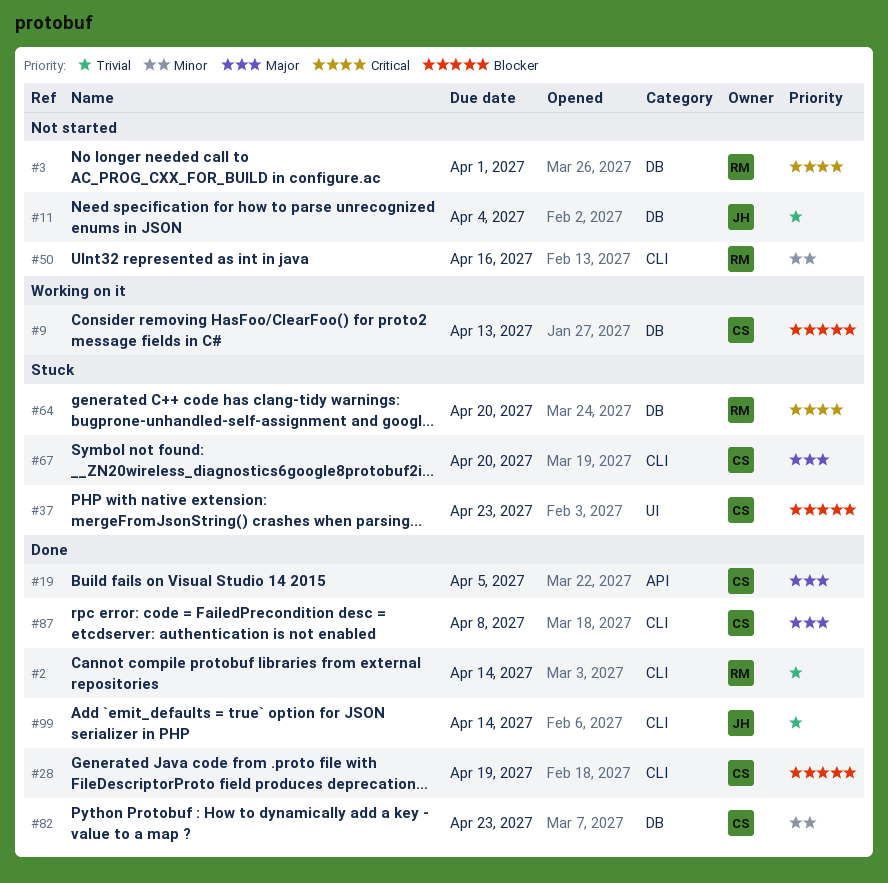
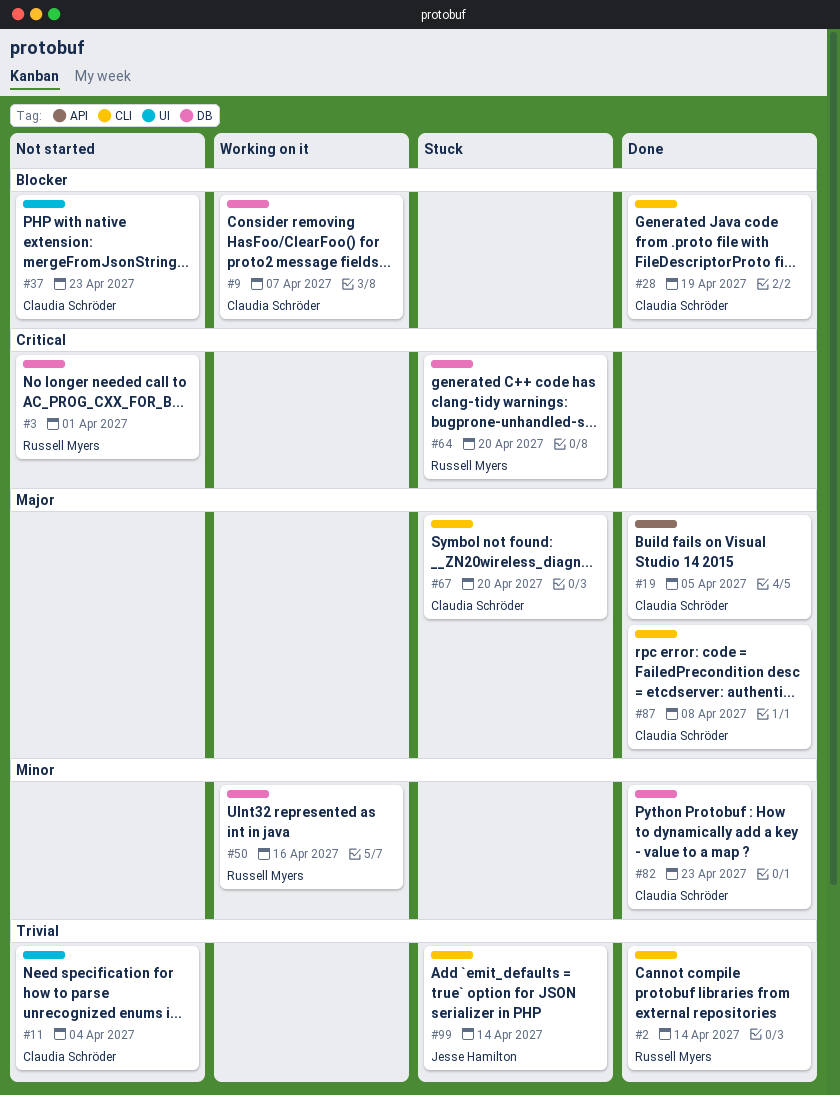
#9, due: Apr 13 -> Apr 7
#11, owner: Jesse Hamilton -> Claudia Schröder
#11, label: DB -> UI
#37, status: Stuck -> Not started
#50, status: Not started -> Working on it
#50, label: CLI -> DB
#99, status: Done -> Stuck

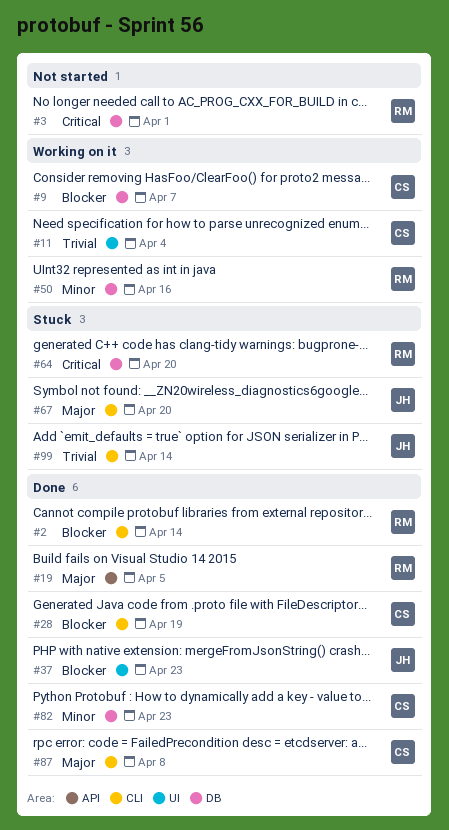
#2, priority: Trivial -> Blocker
#11, status: Not started -> Working on it
#19, owner: Claudia Schröder -> Russell Myers
#37, status: Not started -> Done
#37, owner: Claudia Schröder -> Jesse Hamilton
#67, owner: Claudia Schröder -> Jesse Hamilton

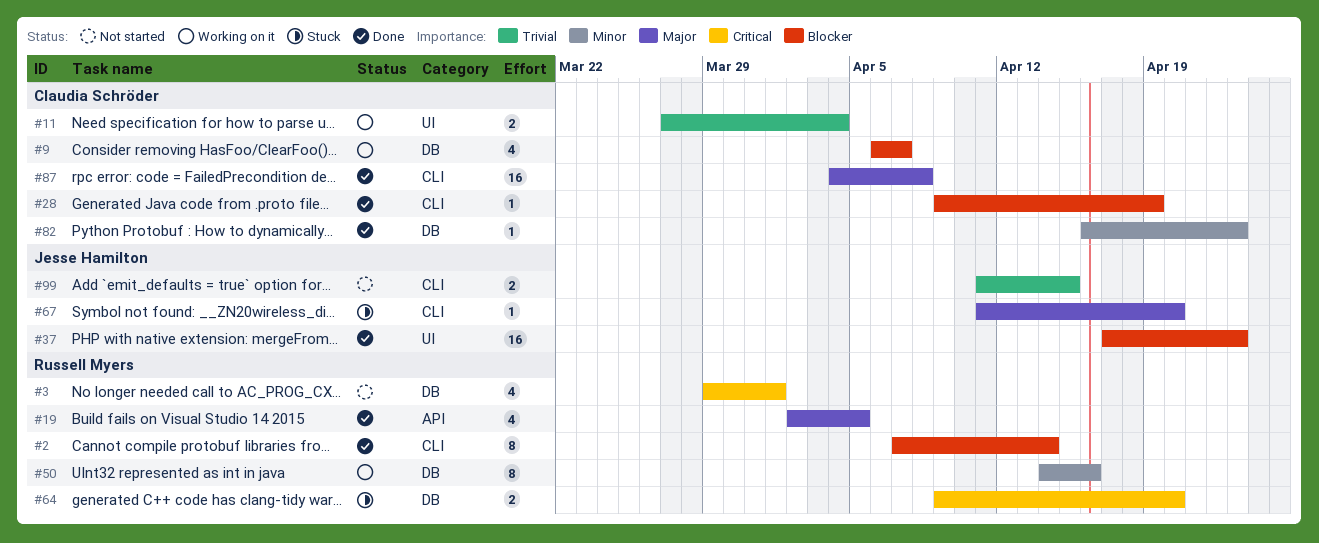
#99, status: Stuck -> Not started
#99, due: Apr 14 -> Apr 15

